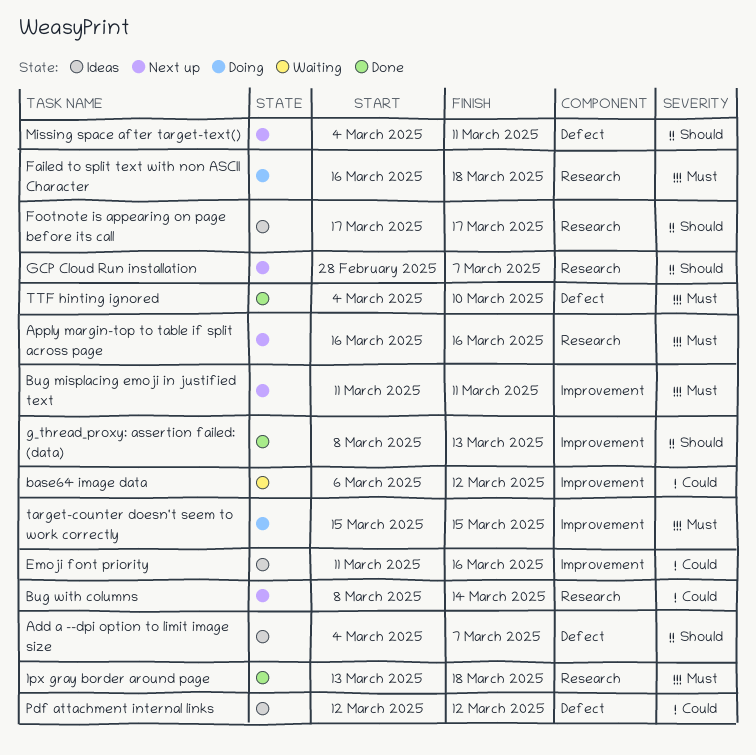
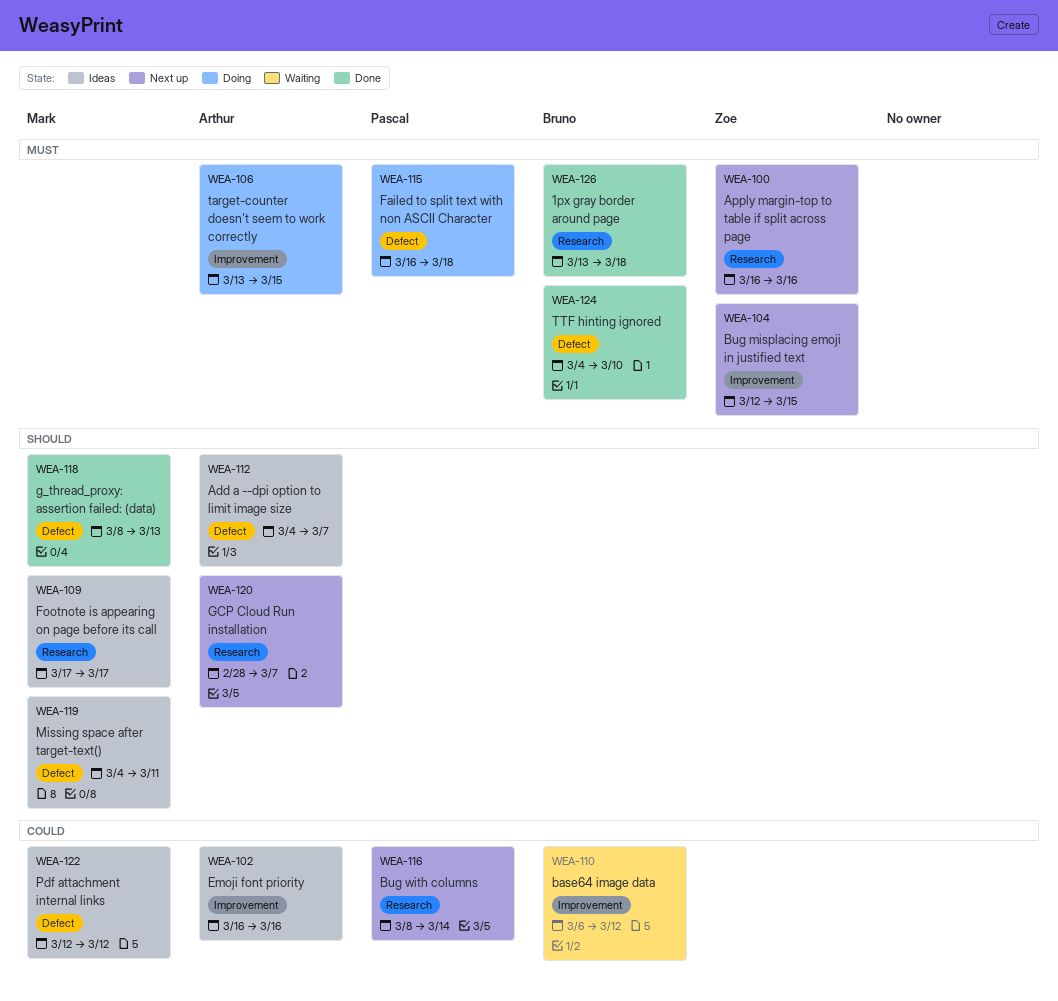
Bug misplacing emoji in justified text, start: Mar 11 -> Mar 12
Bug misplacing emoji in justified text, due: Mar 11 -> Mar 15
Emoji font priority, start: Mar 11 -> Mar 16
Failed to split text with non ASCII Character, label: Research -> Defect
g_thread_proxy: assertion failed: (data), label: Improvement -> Defect
Missing space after target-text(), status: Next up -> Ideas
target-counter doesn't seem to work correctly, start: Mar 15 -> Mar 13

